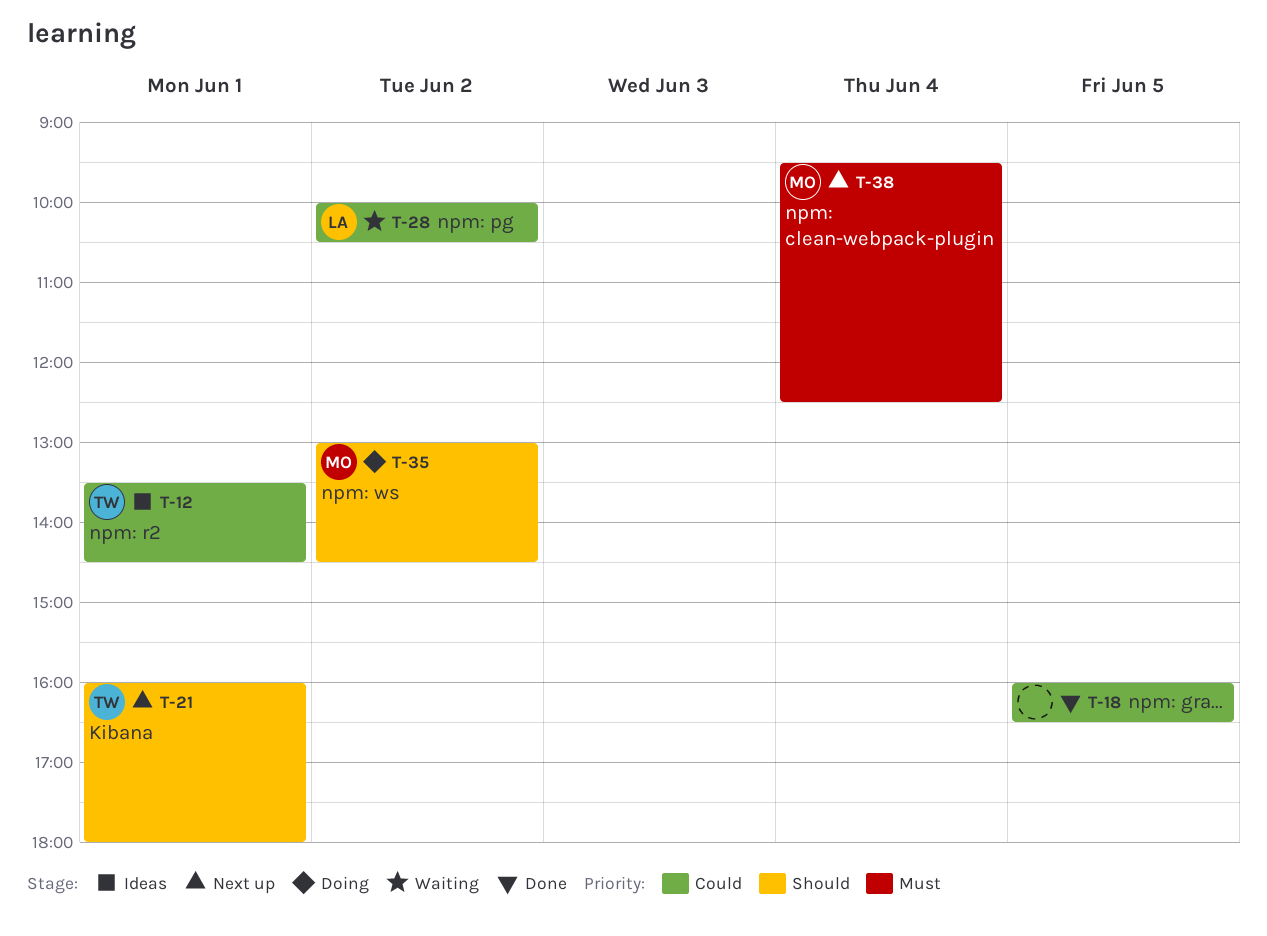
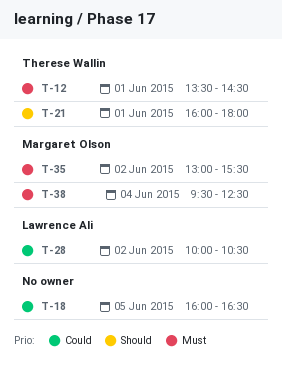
T-12, priority: Could -> Must
T-35, priority: Should -> Must
T-35, ends: 14:30 -> 15:30

